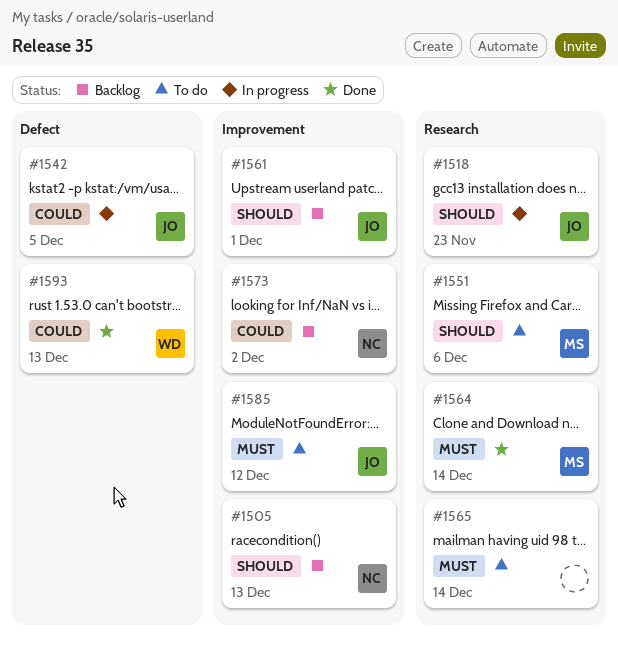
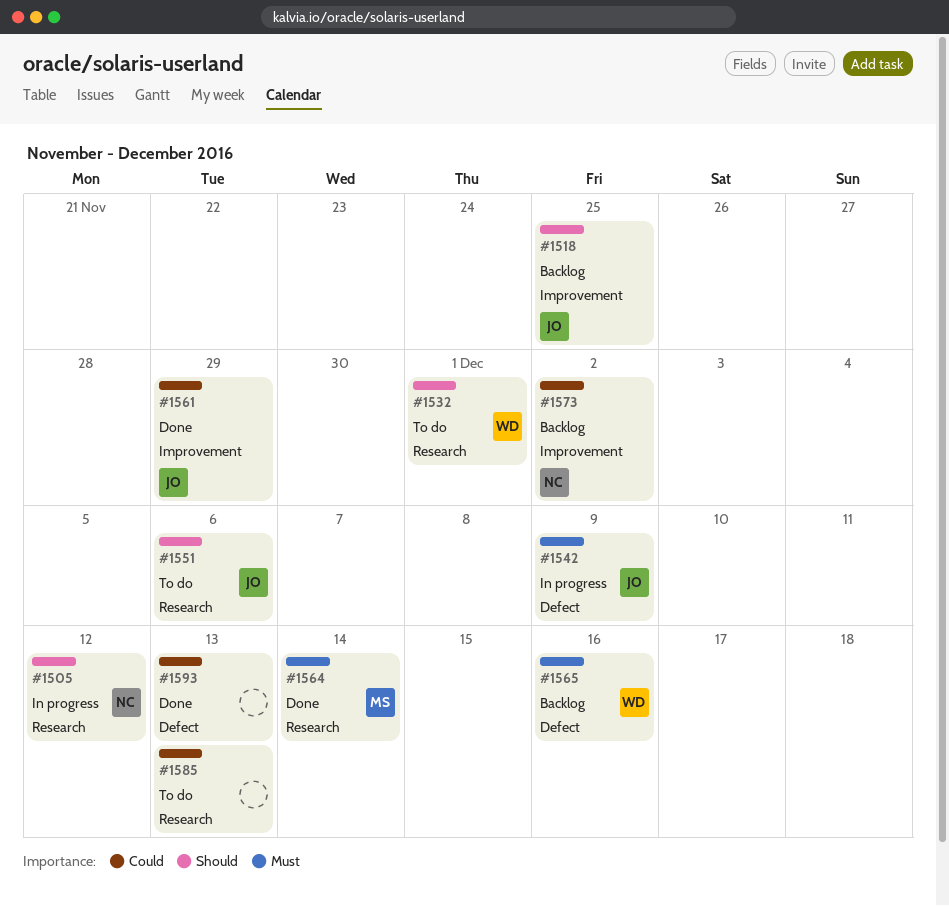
#1505, status: Backlog -> In progress
#1505, label: Improvement -> Research
#1505, due: Dec 13 -> Dec 12
#1518, status: In progress -> Backlog
#1518, label: Research -> Improvement
#1518, due: Nov 23 -> Nov 25
#1532: none -> present
#1542, priority: Could -> Must
#1542, due: Dec 5 -> Dec 9
#1551, owner: MS -> JO
#1561, status: Backlog -> Done
#1561, priority: Should -> Could
#1561, due: Dec 1 -> Nov 29
#1565, status: To do -> Backlog
#1565, owner: none -> WD
#1565, label: Research -> Defect
#1565, due: Dec 14 -> Dec 16
#1585, owner: JO -> none
#1585, priority: Must -> Could
#1585, label: Improvement -> Research
#1585, due: Dec 12 -> Dec 13
#1593, owner: WD -> none

